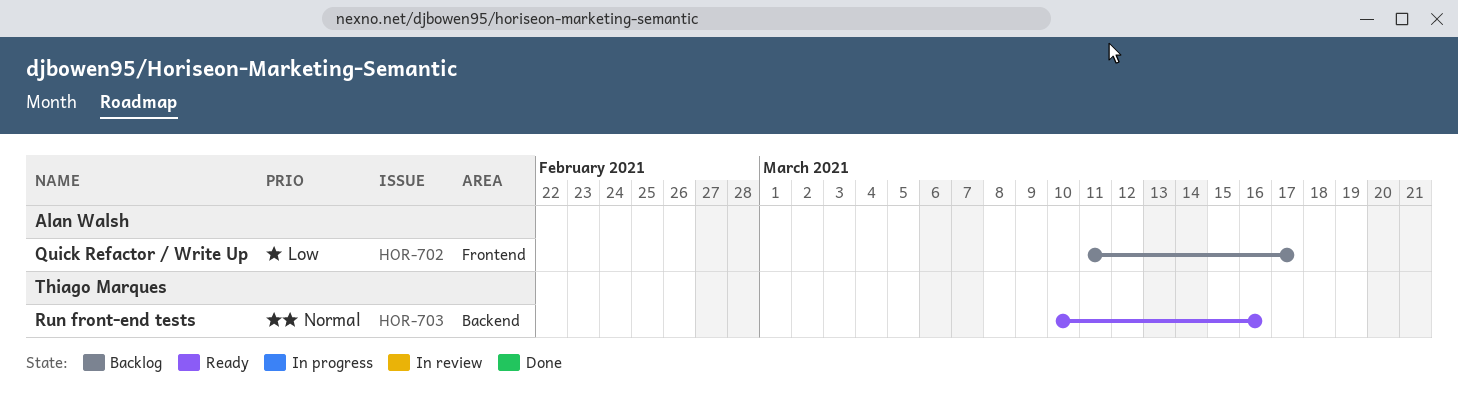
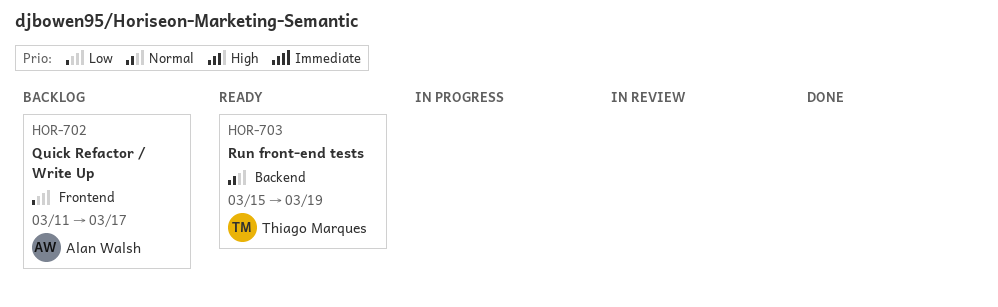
HOR-703, start: Mar 10 -> Mar 15
HOR-703, due: Mar 16 -> Mar 19

